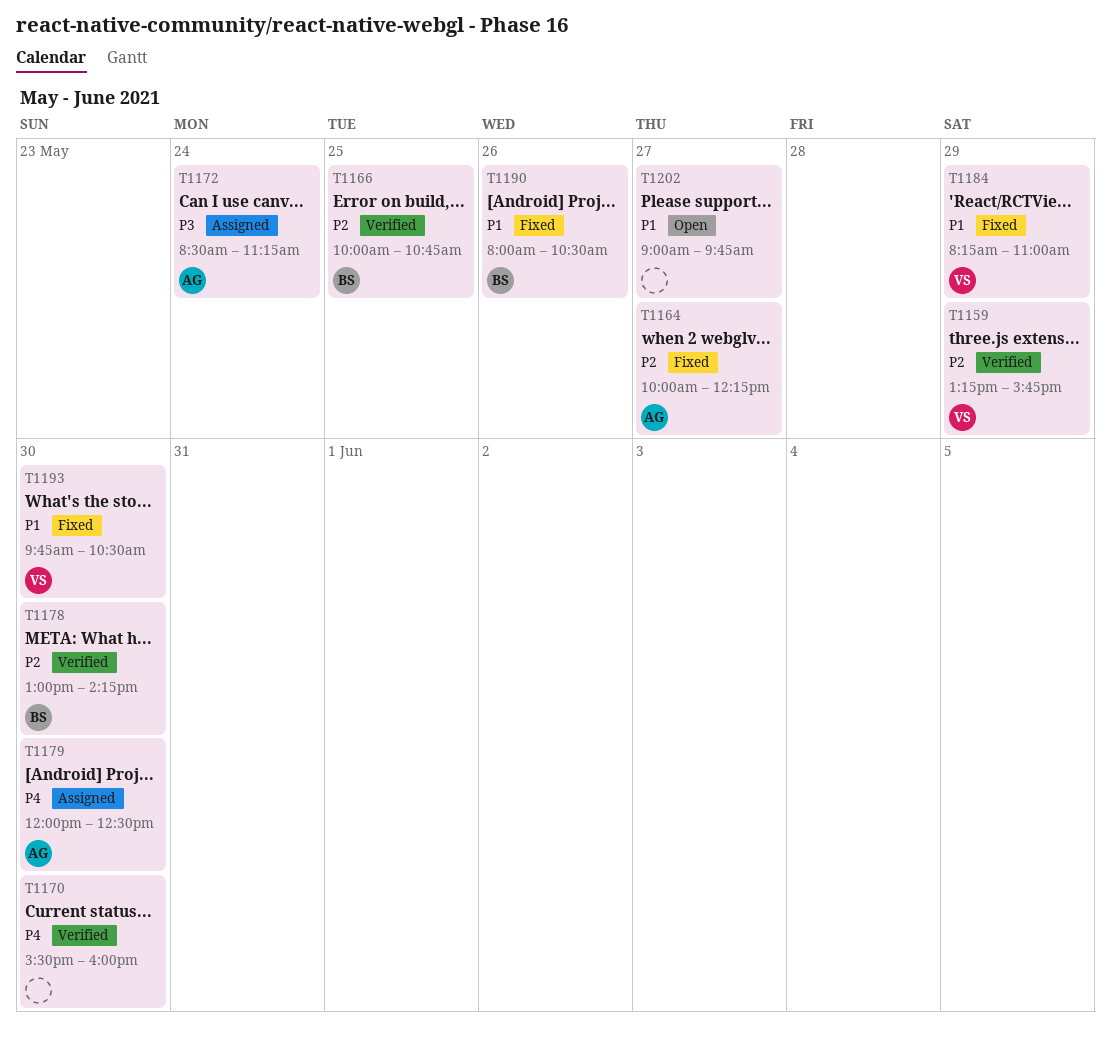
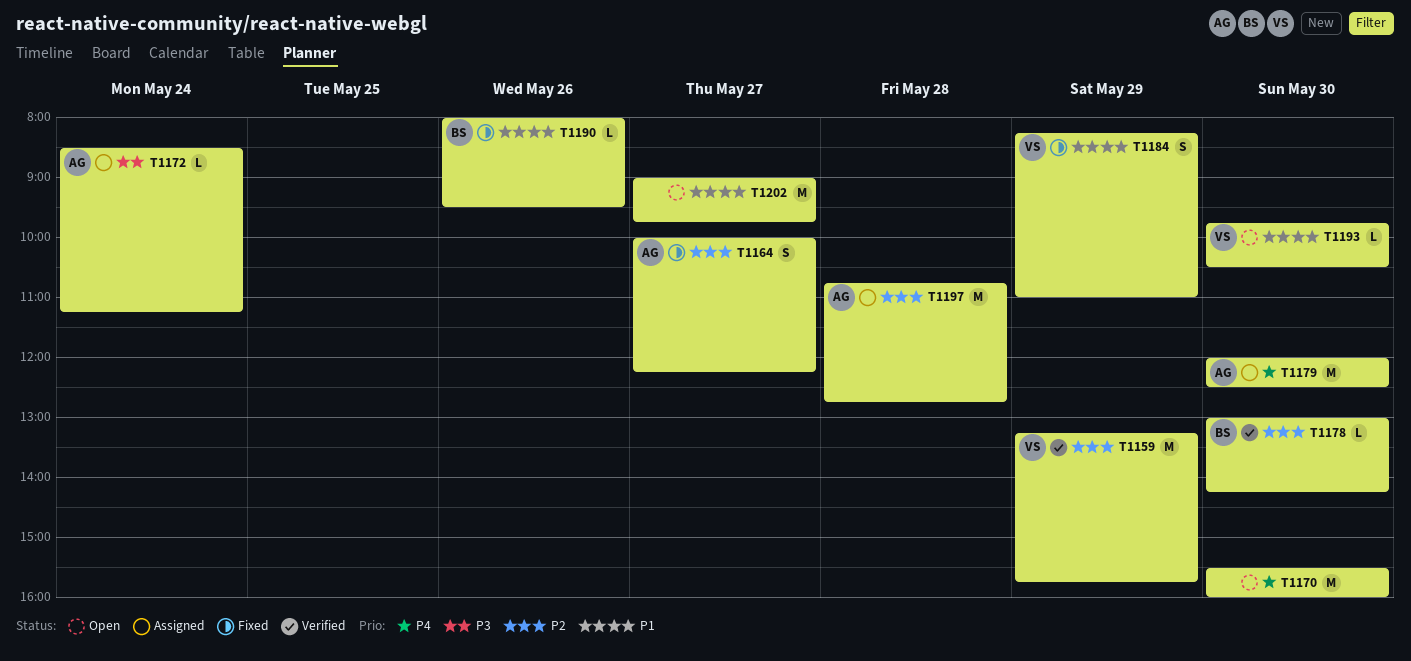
T1166: present -> none
T1170, status: Verified -> Open
T1190, ends: 10:30 -> 09:30
T1193, status: Fixed -> Open
T1197: none -> present

